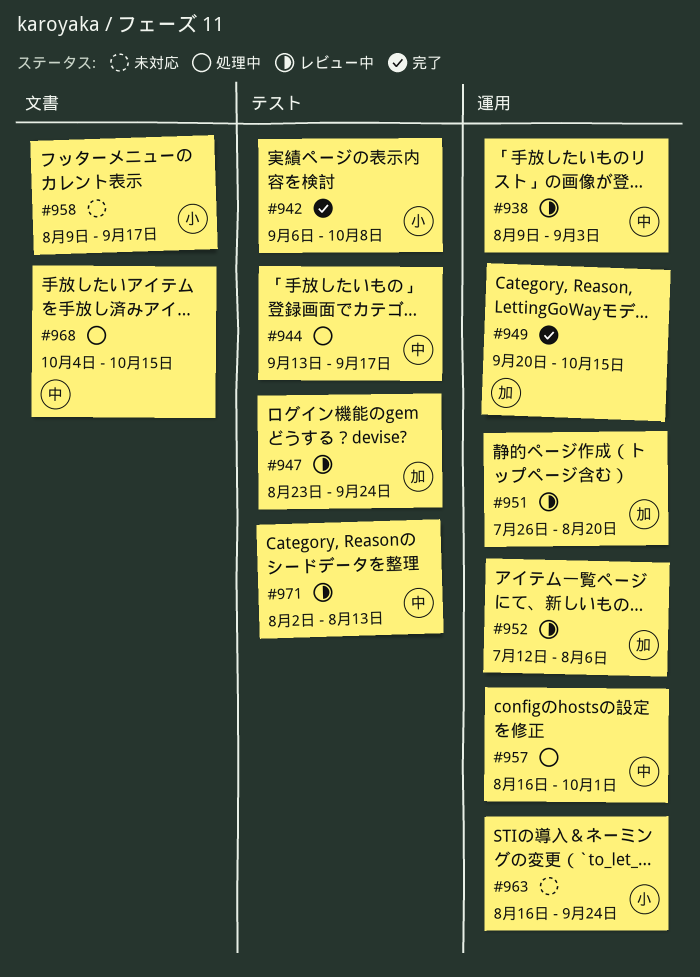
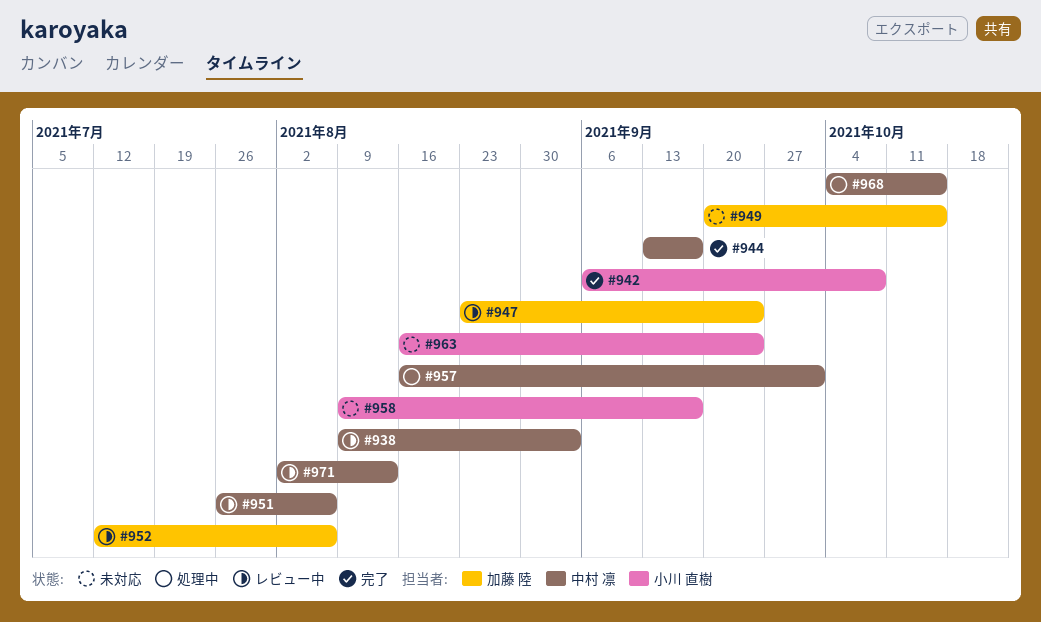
#944, status: 処理中 -> 完了
#949, status: 完了 -> 未対応
#951, owner: 加藤 陸 -> 中村 凛
#951, due: Aug 20 -> Aug 6

